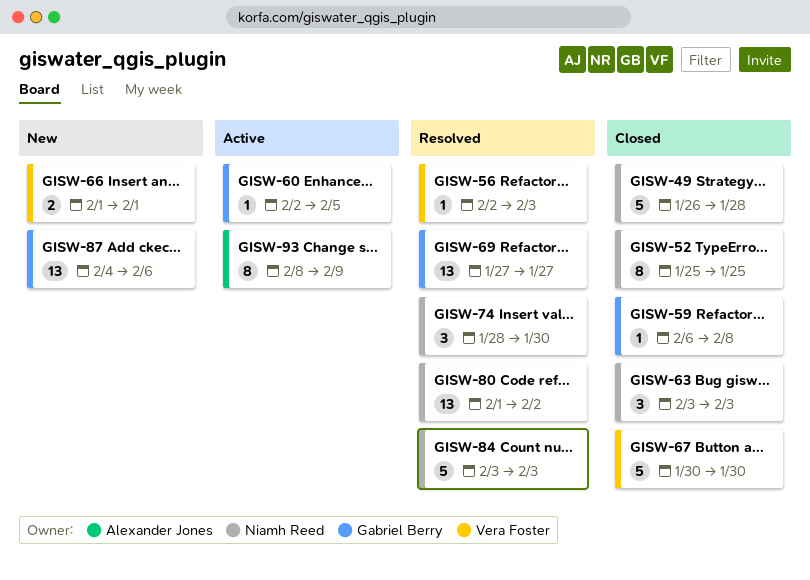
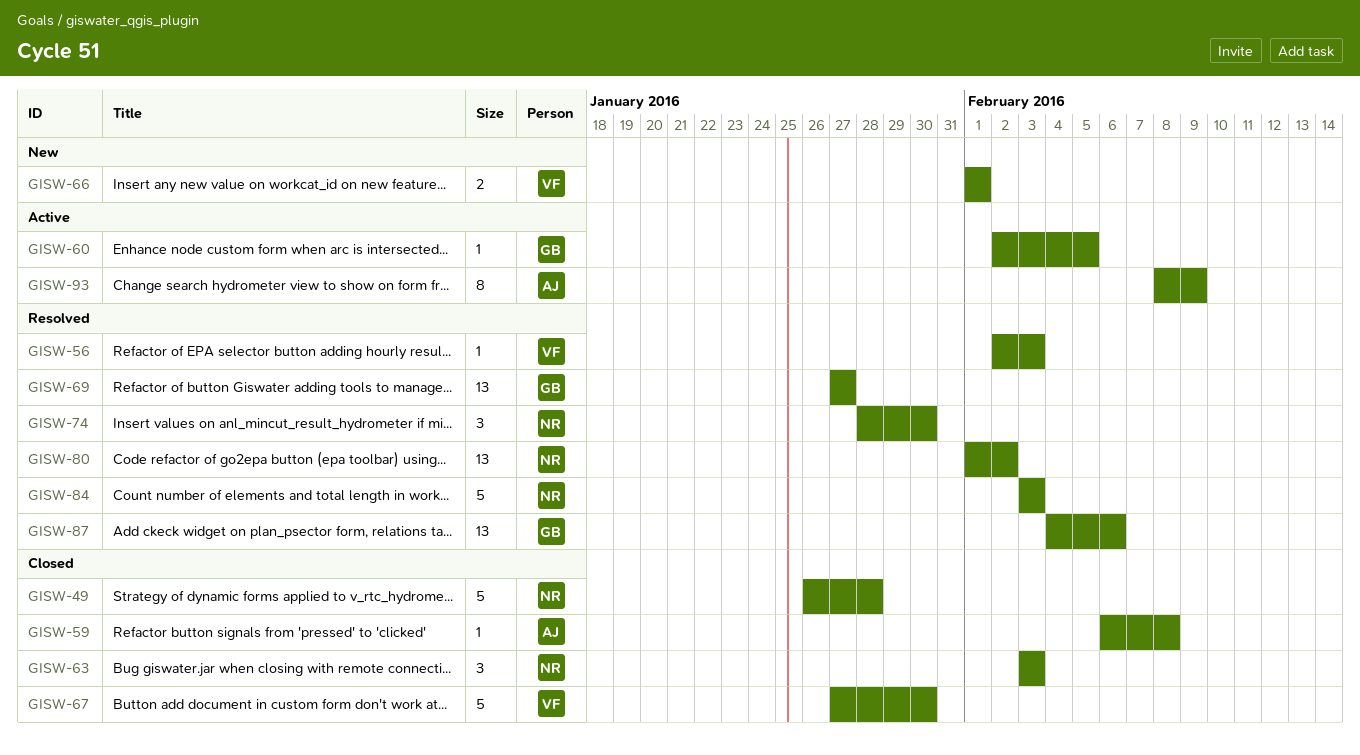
GISW-52: present -> none
GISW-59, owner: Gabriel Berry -> Alexander Jones
GISW-67, start: Jan 30 -> Jan 27
GISW-87, status: New -> Resolved

